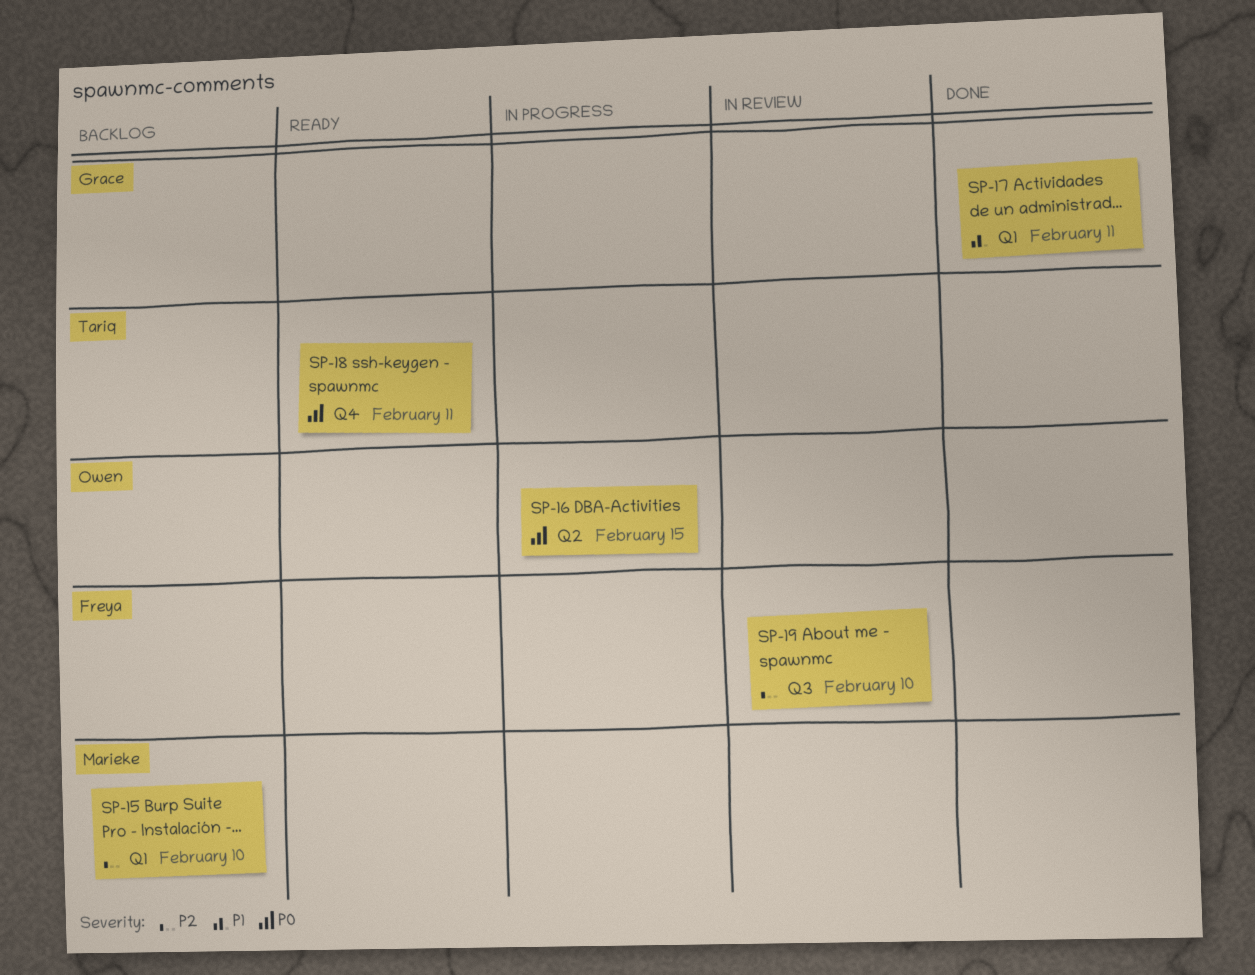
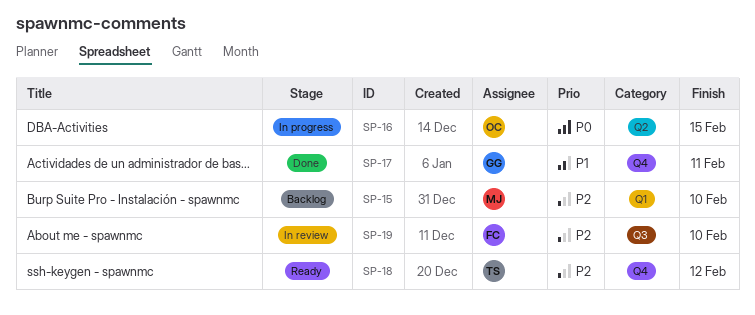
SP-17, label: Q1 -> Q4
SP-18, priority: P0 -> P2
SP-18, due: Feb 11 -> Feb 12

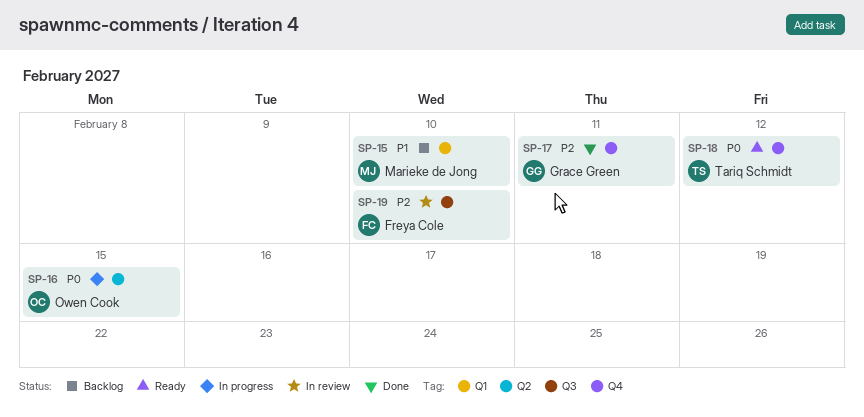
SP-15, priority: P2 -> P1
SP-17, priority: P1 -> P2
SP-18, priority: P2 -> P0

